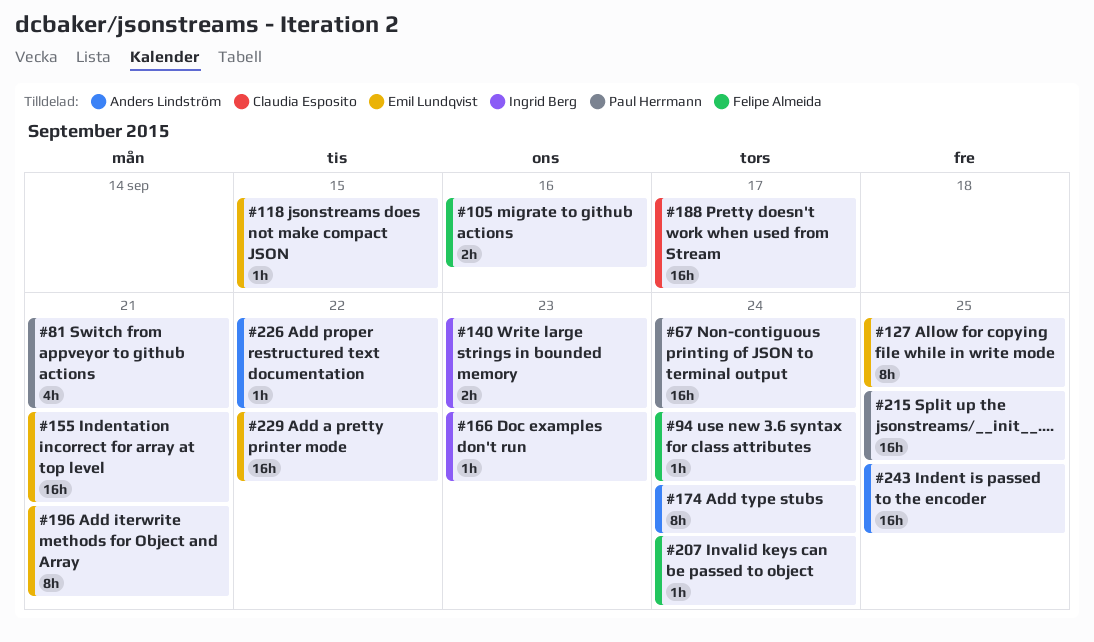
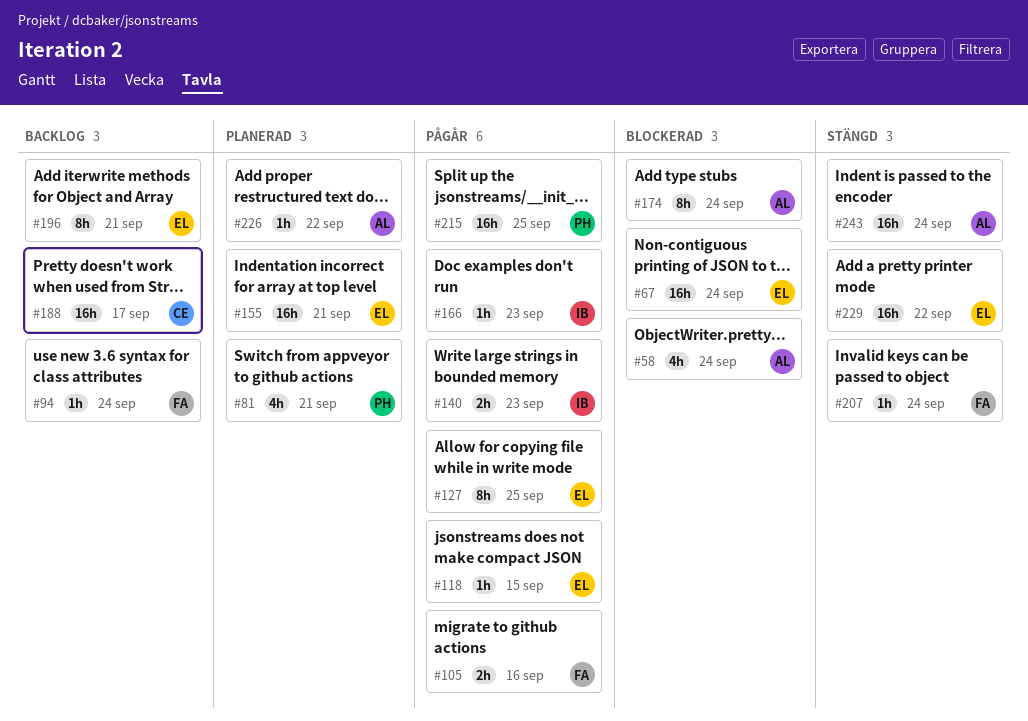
#58: none -> present
#67, owner: Paul Herrmann -> Emil Lundqvist
#243, due: Sep 25 -> Sep 24

